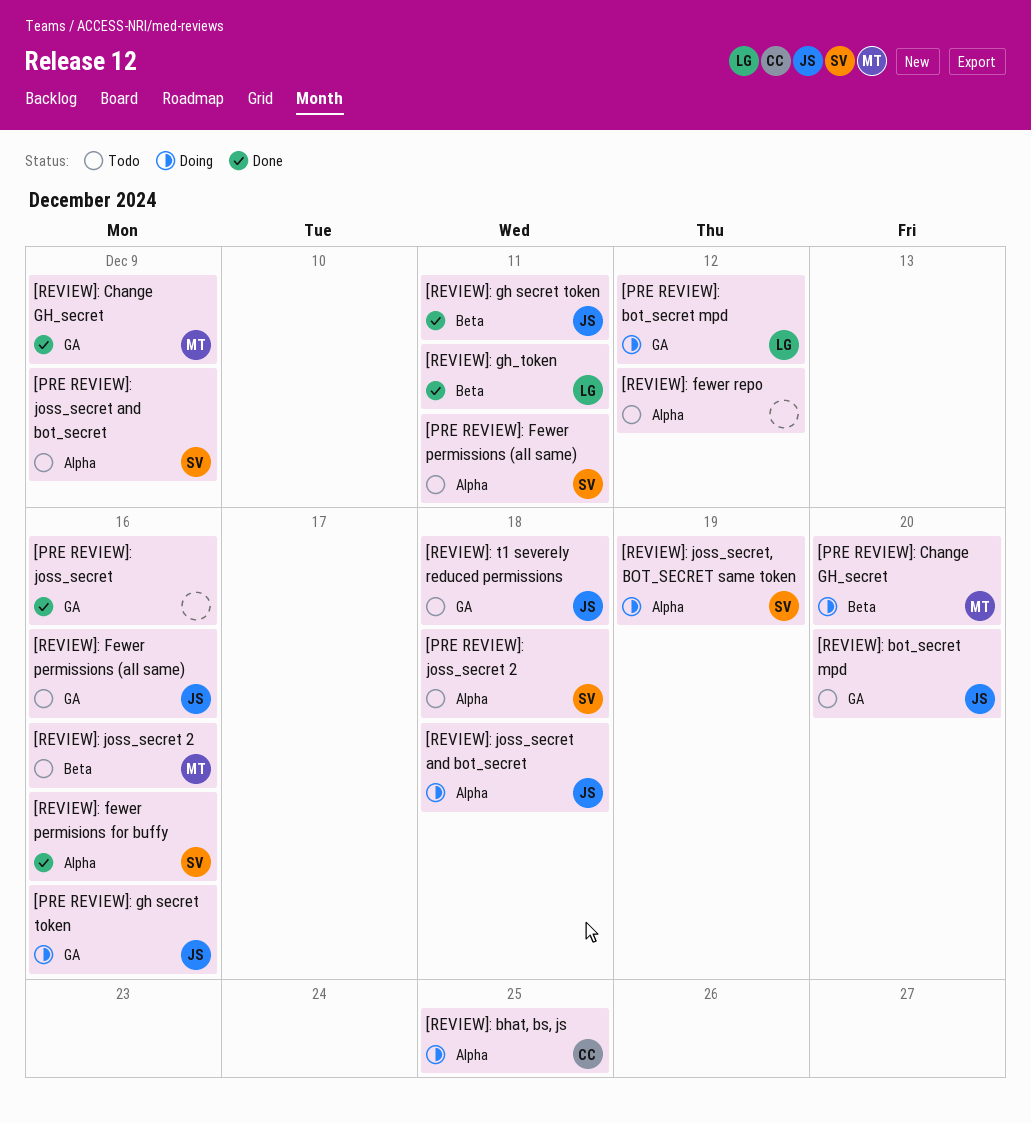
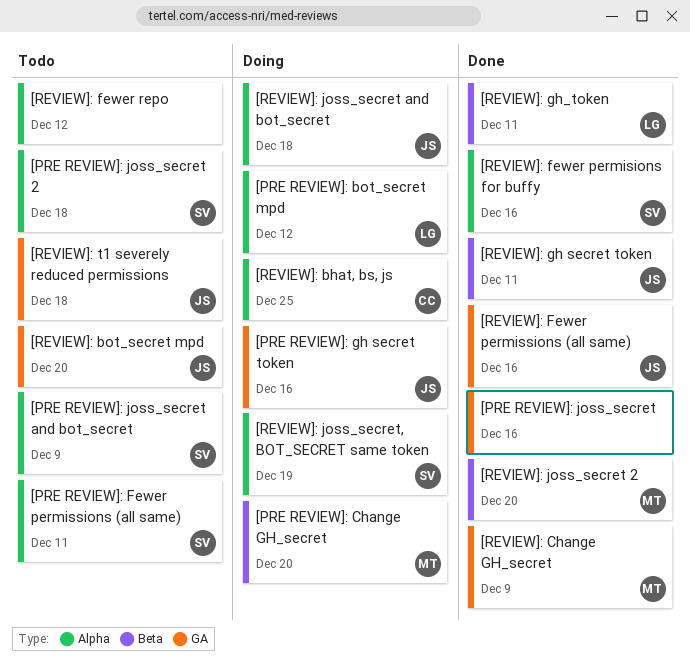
[PRE REVIEW]: bot_secret mpd, label: GA -> Alpha
[REVIEW]: Fewer permissions (all same), status: Todo -> Done
[REVIEW]: joss_secret 2, status: Todo -> Done
[REVIEW]: joss_secret 2, due: Dec 16 -> Dec 20

